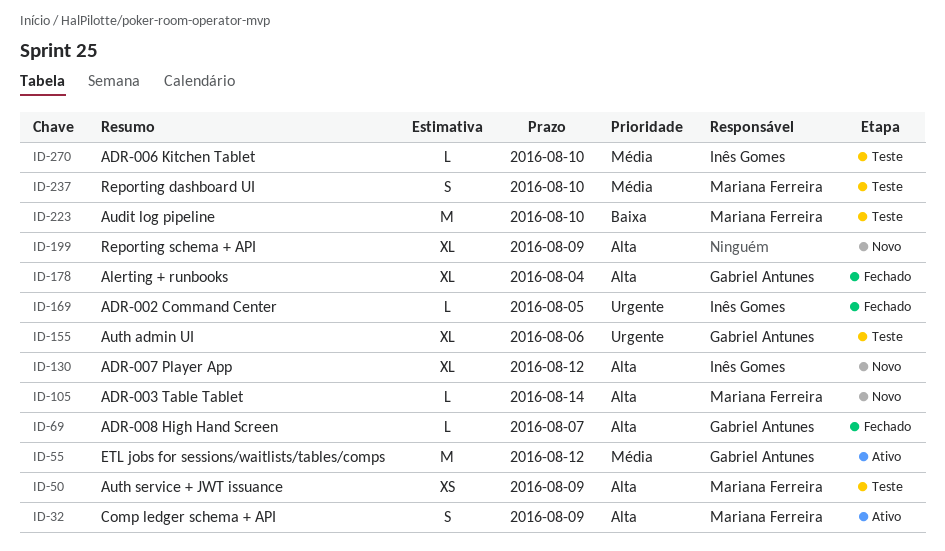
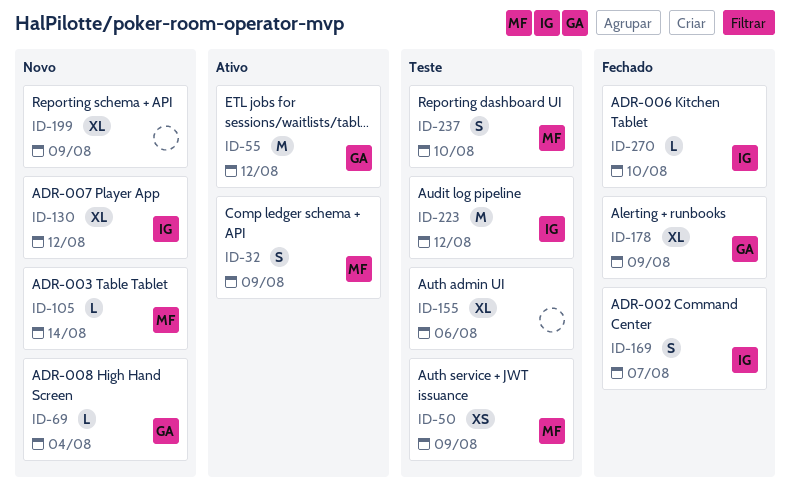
ID-69, status: Fechado -> Novo
ID-69, due: Aug 7 -> Aug 4
ID-155, owner: Gabriel Antunes -> none
ID-169, estimate: L -> S
ID-169, due: Aug 5 -> Aug 7
ID-178, due: Aug 4 -> Aug 9
ID-223, owner: Mariana Ferreira -> Inês Gomes
ID-223, due: Aug 10 -> Aug 12
ID-270, status: Teste -> Fechado

